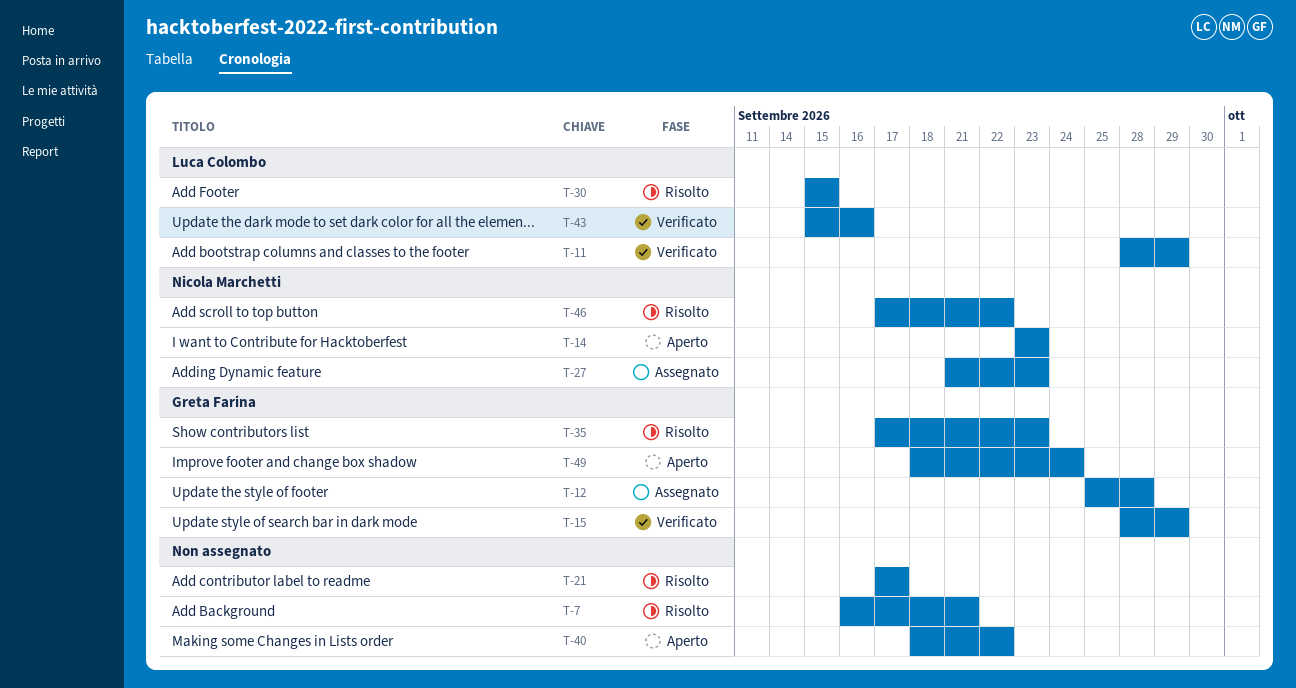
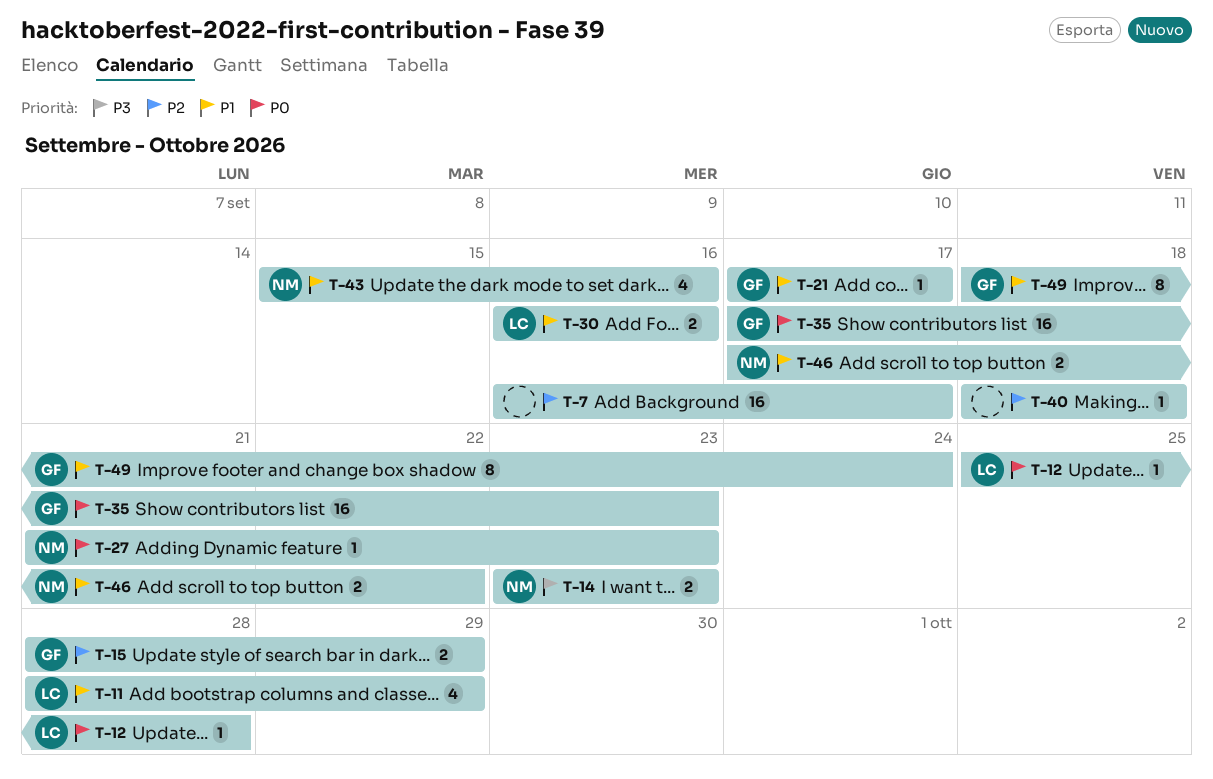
T-7, due: Sep 21 -> Sep 17
T-12, owner: Greta Farina -> Luca Colombo
T-21, owner: none -> Greta Farina
T-30, start: Sep 15 -> Sep 16
T-30, due: Sep 15 -> Sep 16
T-40, due: Sep 22 -> Sep 18
T-43, owner: Luca Colombo -> Nicola Marchetti

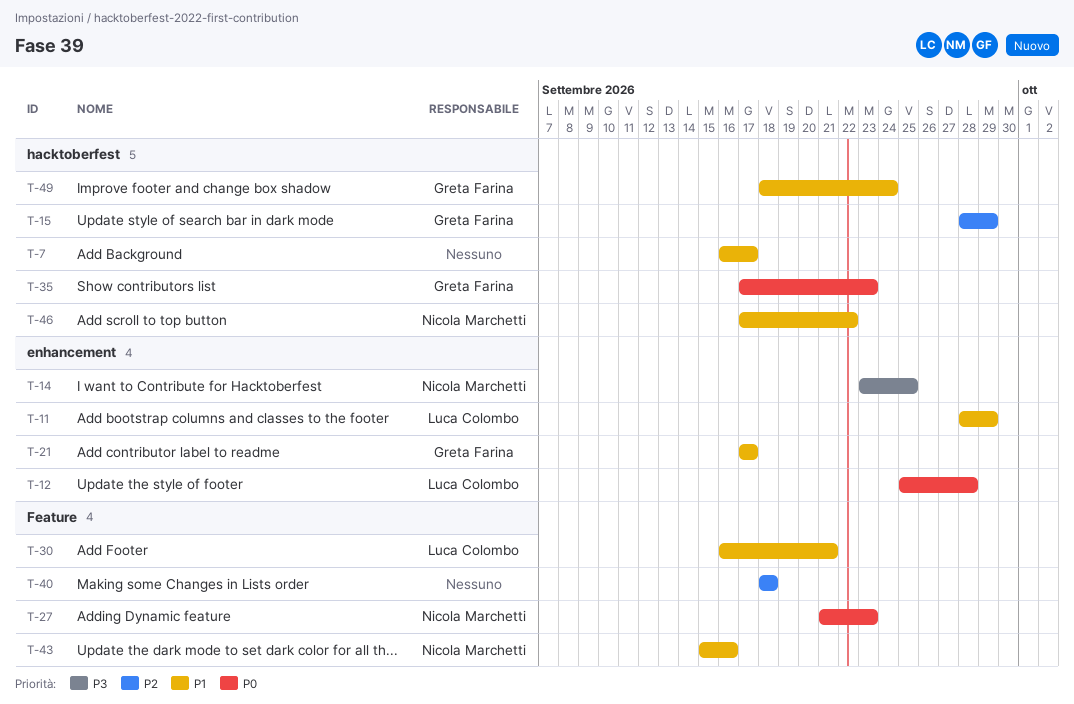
T-7, priority: P2 -> P1
T-14, due: Sep 23 -> Sep 25
T-30, due: Sep 16 -> Sep 21

